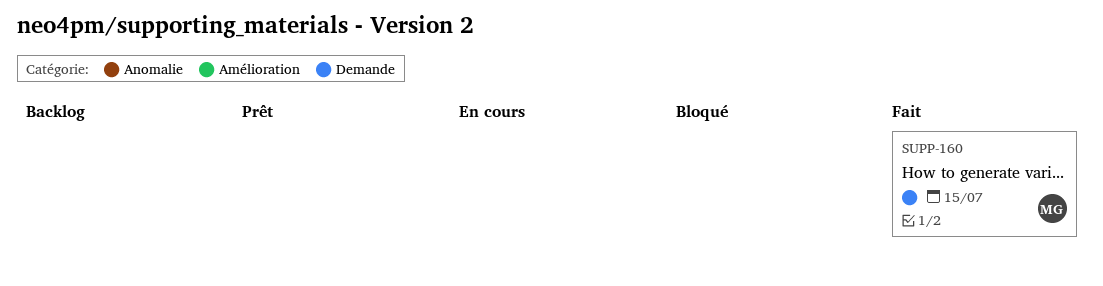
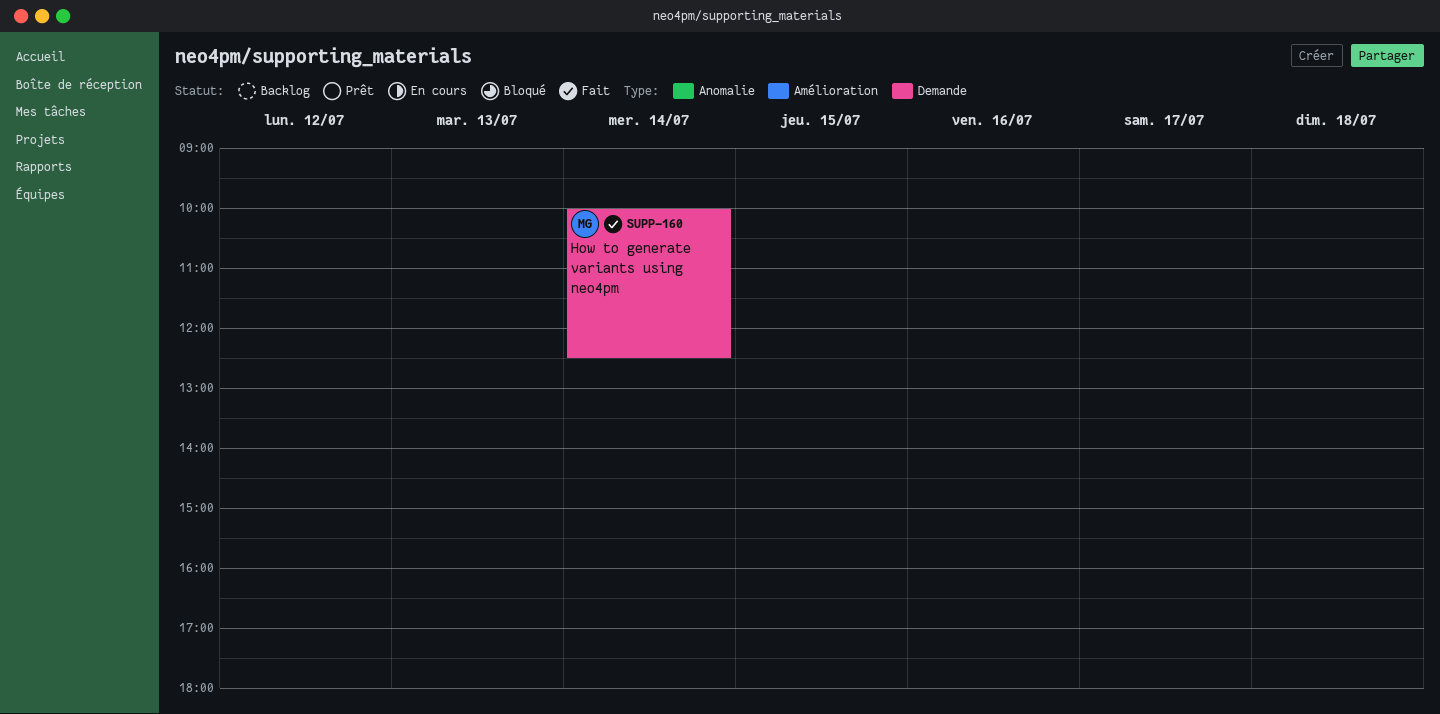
SUPP-160, day: Jul 15 -> Jul 14

